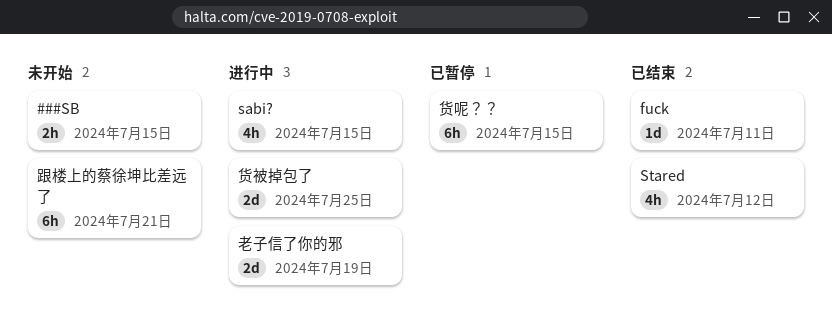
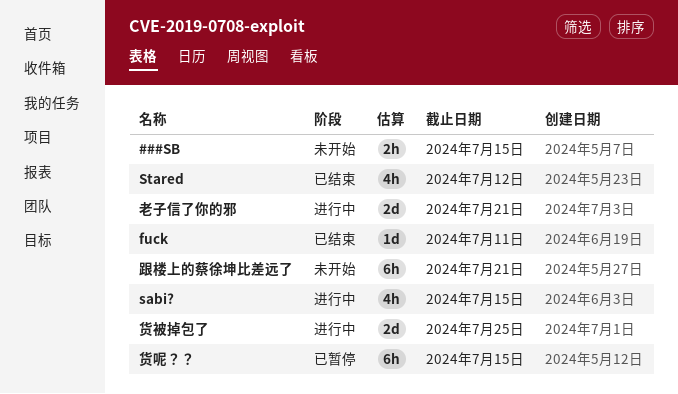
老子信了你的邪, due: Jul 19 -> Jul 21

